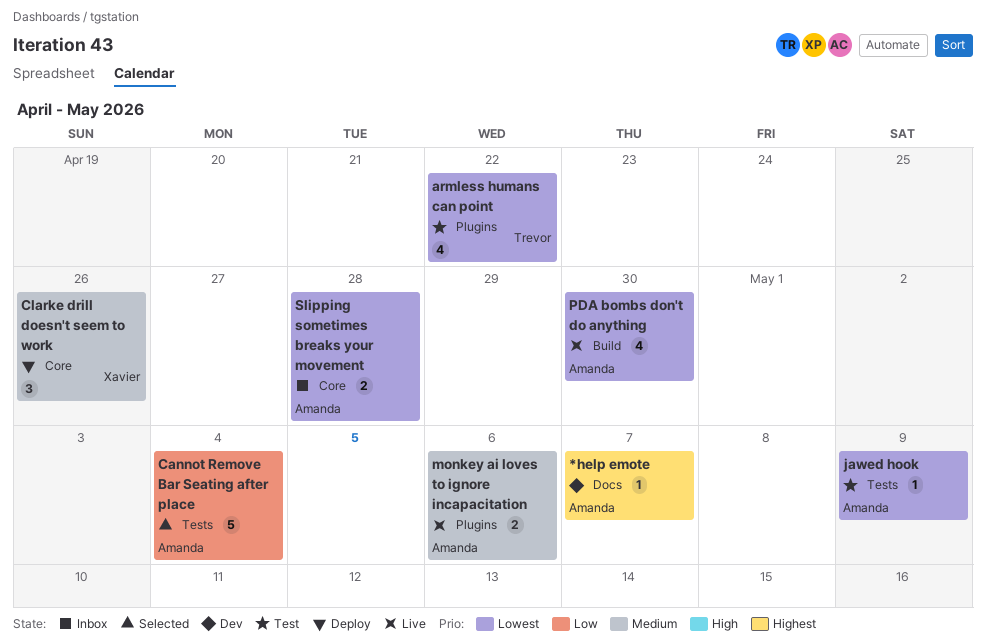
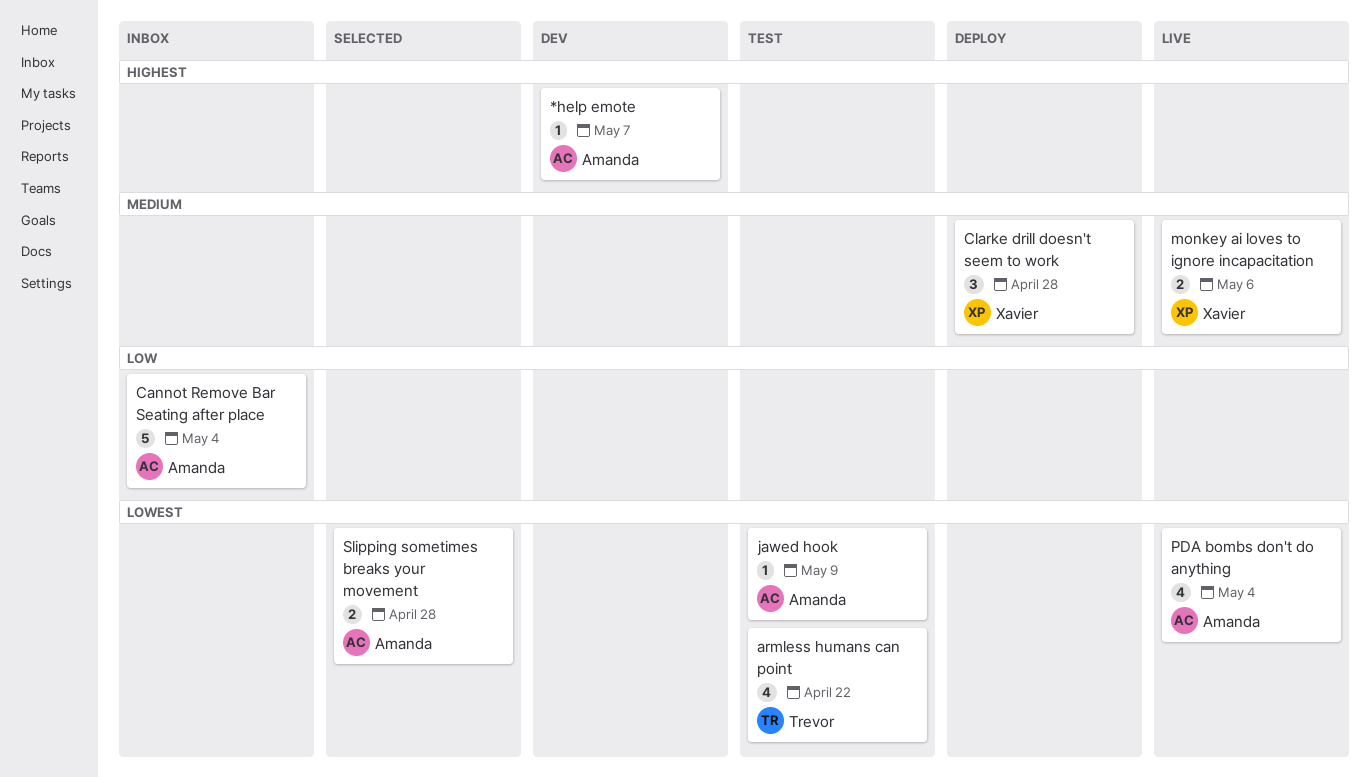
Cannot Remove Bar Seating after place, status: Selected -> Inbox
Clarke drill doesn't seem to work, due: Apr 26 -> Apr 28
monkey ai loves to ignore incapacitation, owner: Amanda -> Xavier
PDA bombs don't do anything, due: Apr 30 -> May 4
Slipping sometimes breaks your movement, status: Inbox -> Selected

